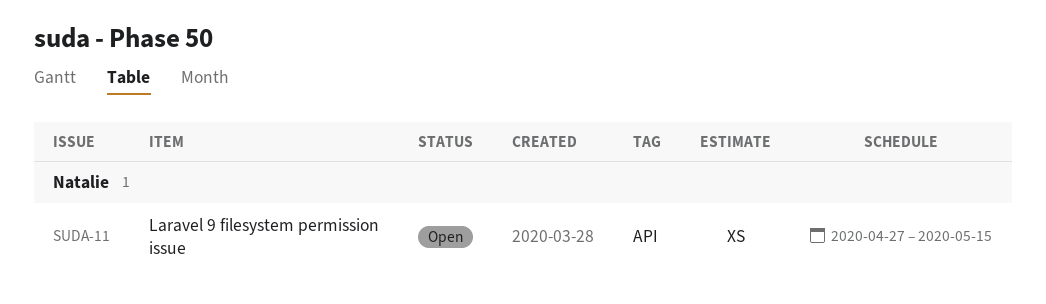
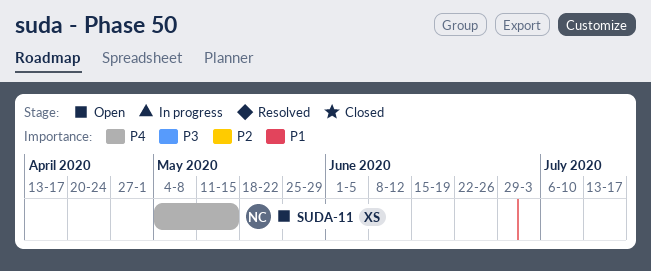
SUDA-11, start: Apr 27 -> May 4

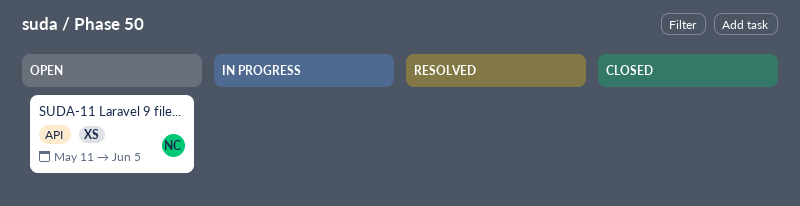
SUDA-11, start: May 4 -> May 11
SUDA-11, due: May 15 -> Jun 5

